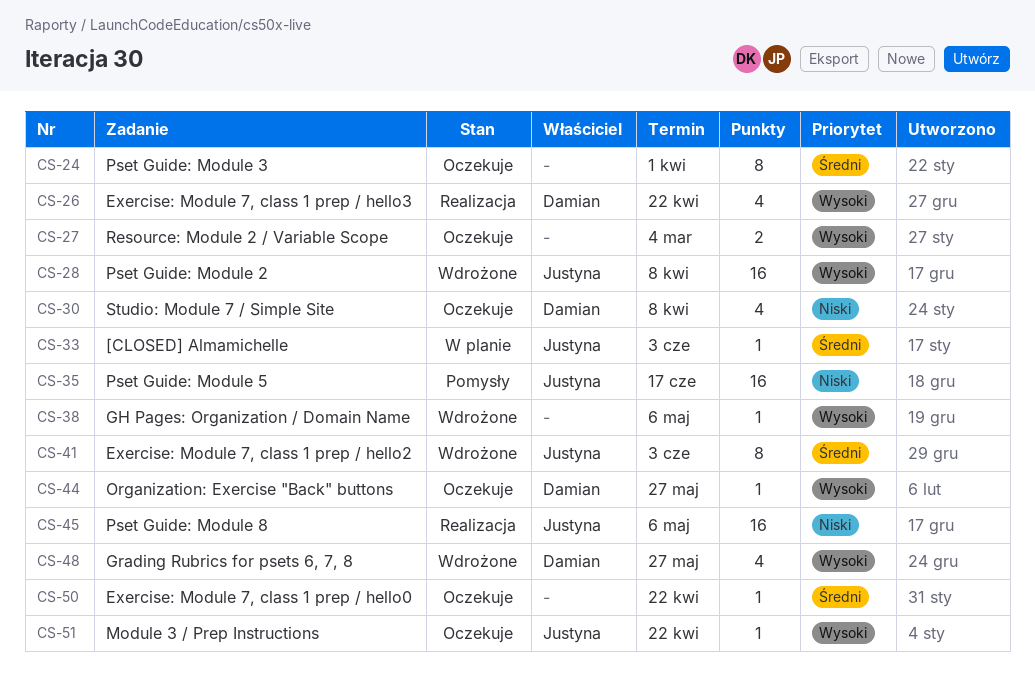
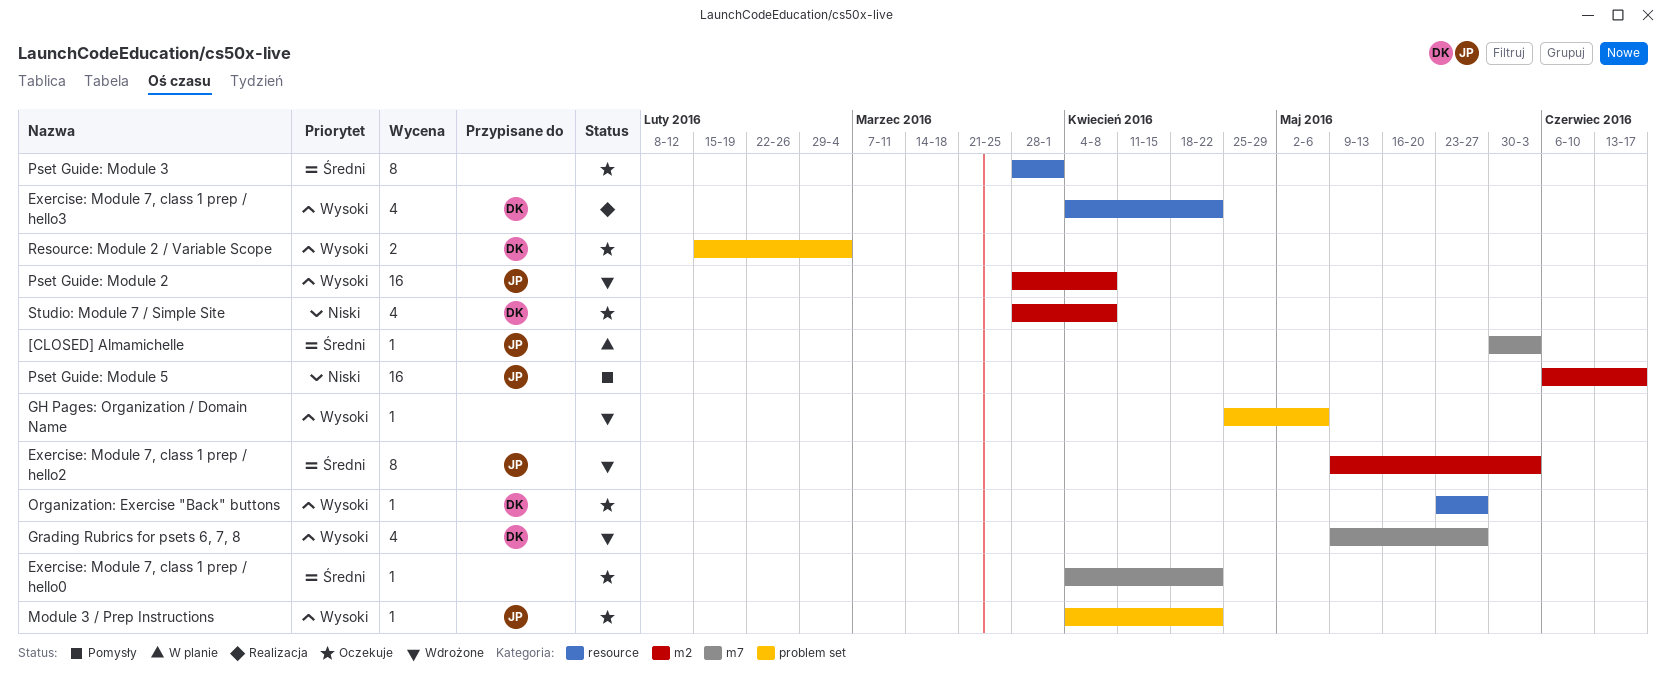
Pset Guide: Module 8: present -> none
Resource: Module 2 / Variable Scope, owner: none -> Damian

